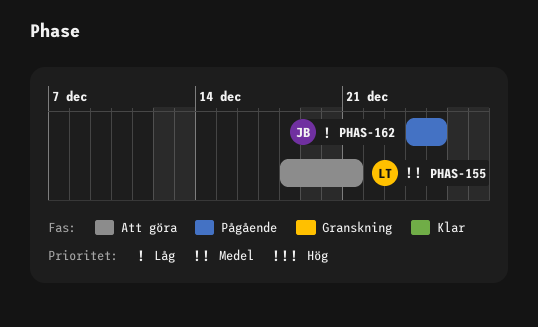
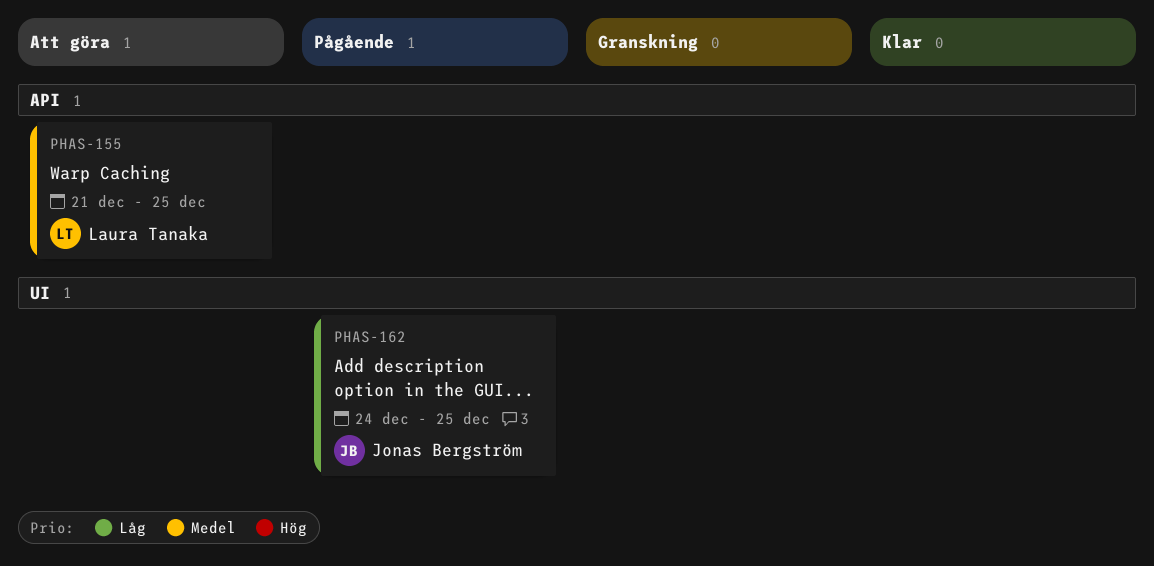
PHAS-155, start: Dec 18 -> Dec 21
PHAS-155, due: Dec 21 -> Dec 25

